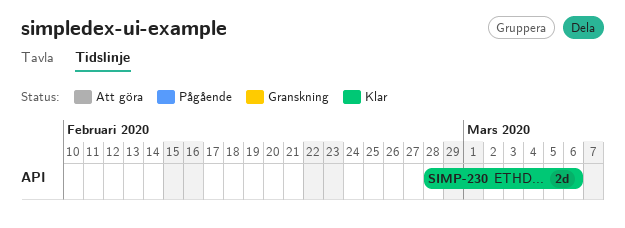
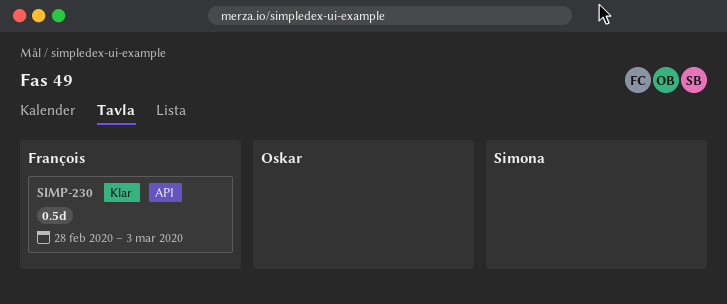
SIMP-230, estimate: 2d -> 0.5d
SIMP-230, due: Mar 6 -> Mar 3

